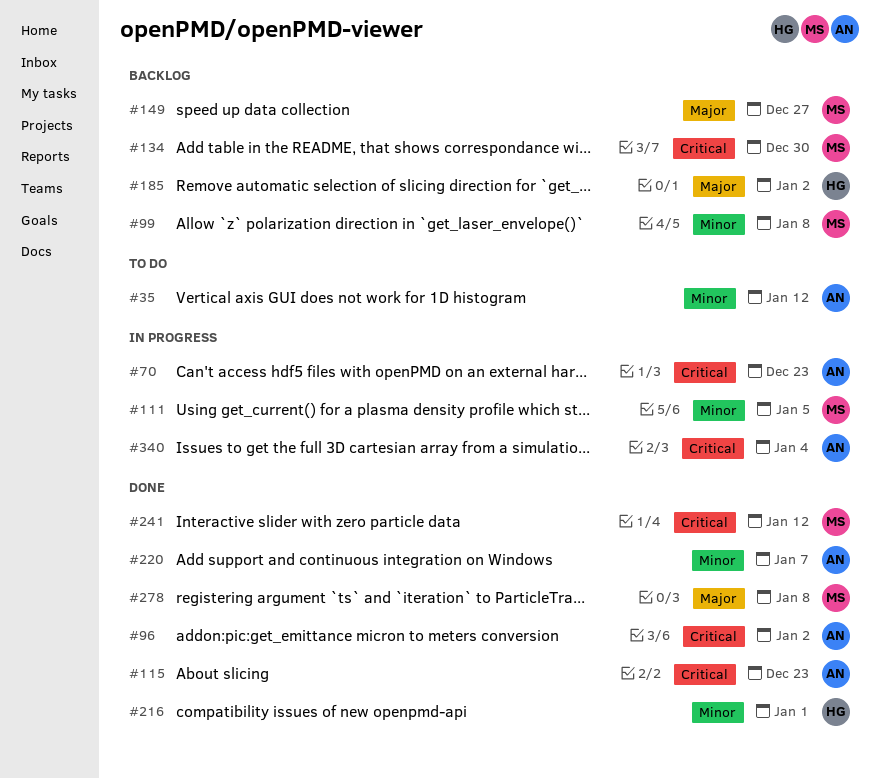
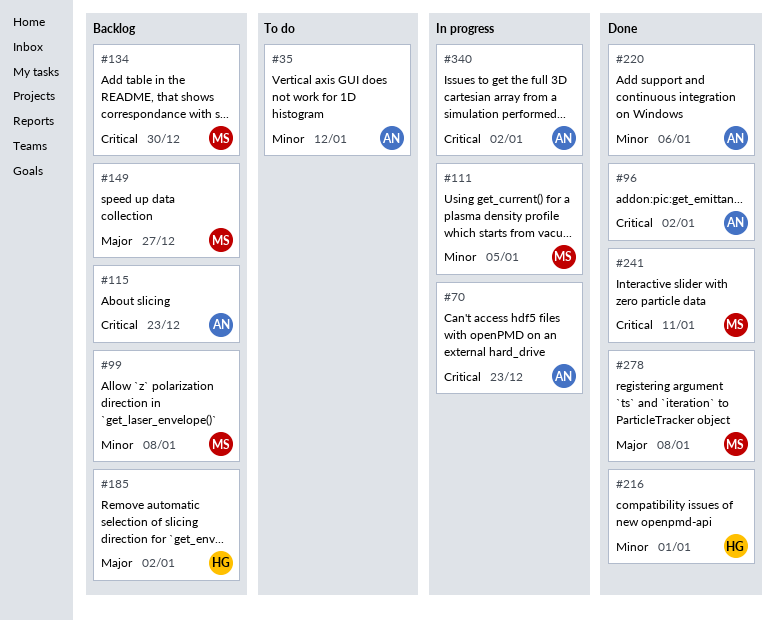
#115, status: Done -> Backlog
#220, due: Jan 7 -> Jan 6
#241, due: Jan 12 -> Jan 11
#340, due: Jan 4 -> Jan 2

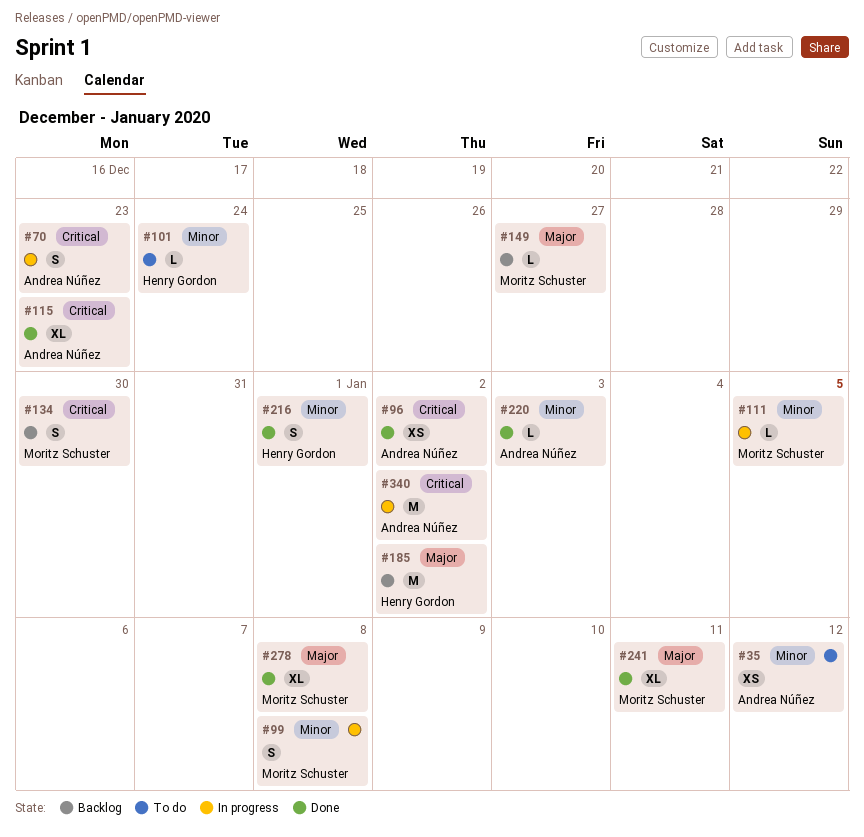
#99, status: Backlog -> In progress
#101: none -> present
#115, status: Backlog -> Done
#220, due: Jan 6 -> Jan 3
#241, priority: Critical -> Major

